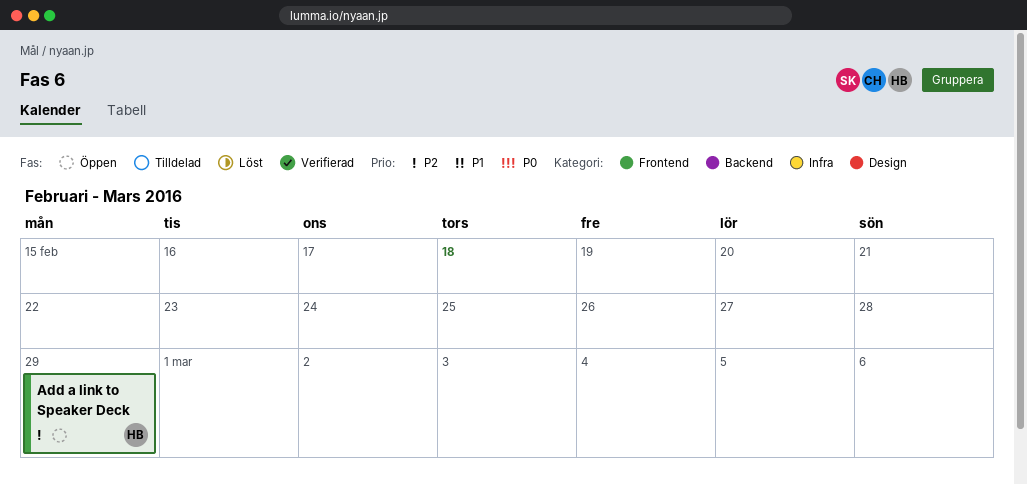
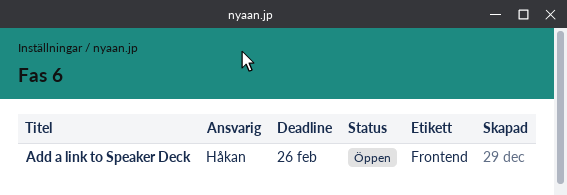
Add a link to Speaker Deck, due: Feb 29 -> Feb 26

